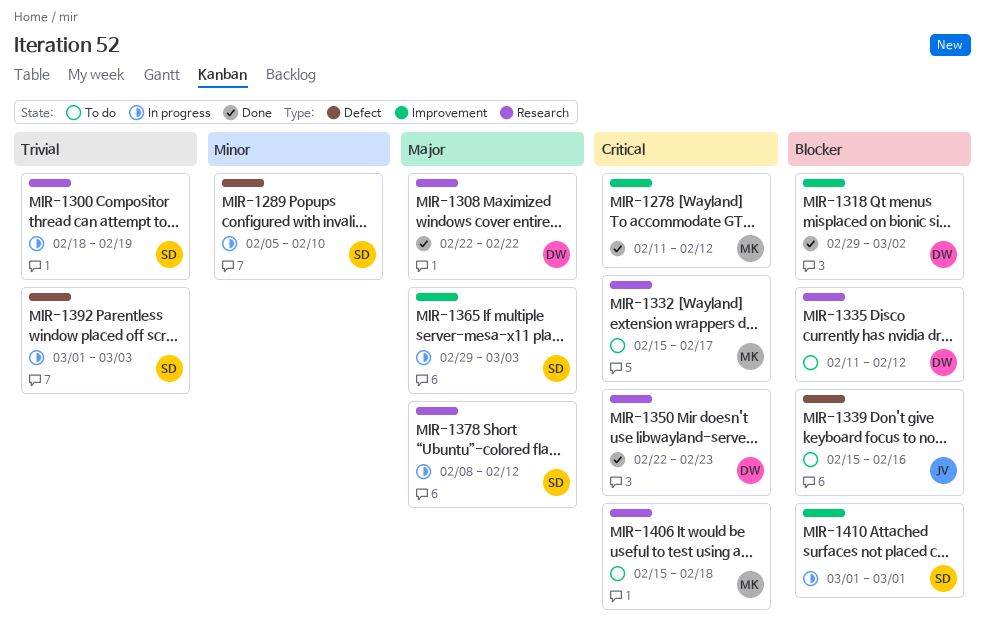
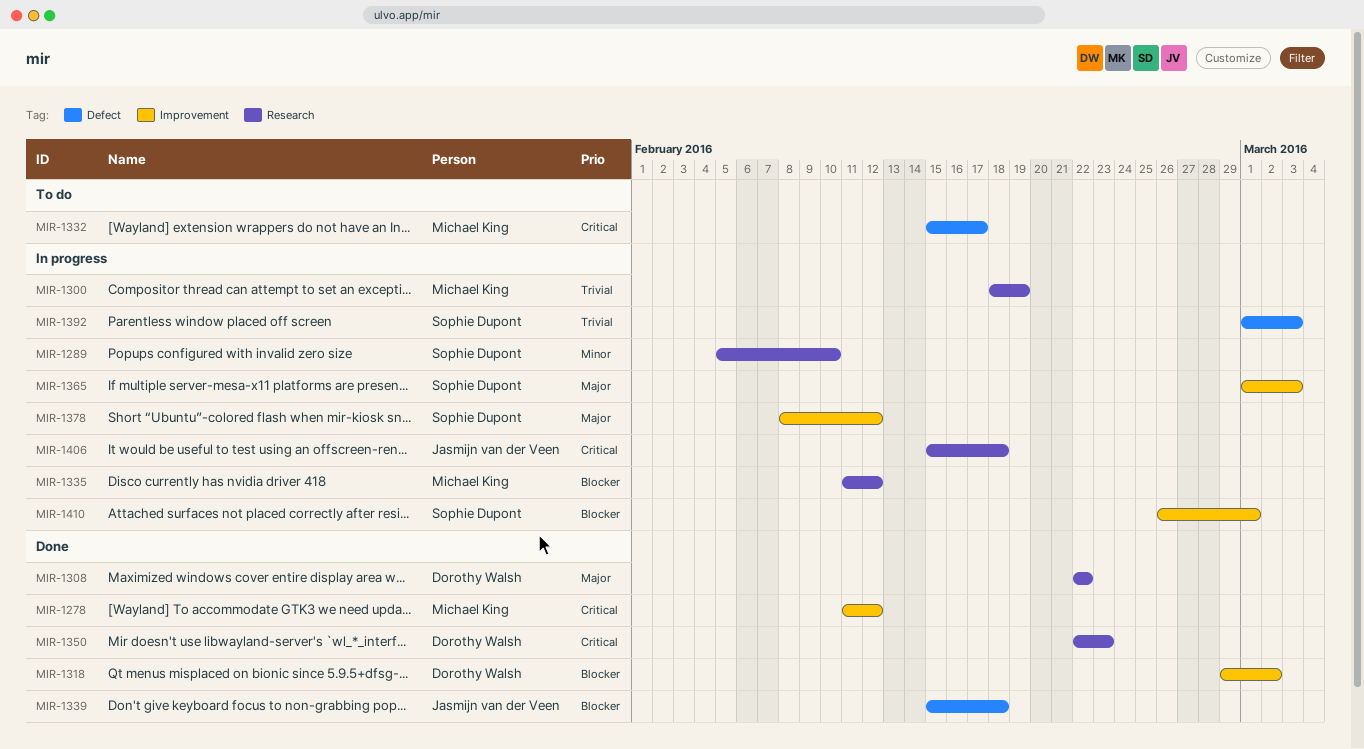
MIR-1289, label: Defect -> Research
MIR-1300, owner: Sophie Dupont -> Michael King
MIR-1332, label: Research -> Defect
MIR-1335, status: To do -> In progress
MIR-1335, owner: Dorothy Walsh -> Michael King
MIR-1339, status: To do -> Done
MIR-1339, due: Feb 16 -> Feb 18
MIR-1365, start: Feb 29 -> Mar 1
MIR-1378, label: Research -> Improvement
MIR-1406, status: To do -> In progress
MIR-1406, owner: Michael King -> Jasmijn van der Veen
MIR-1410, start: Mar 1 -> Feb 26

